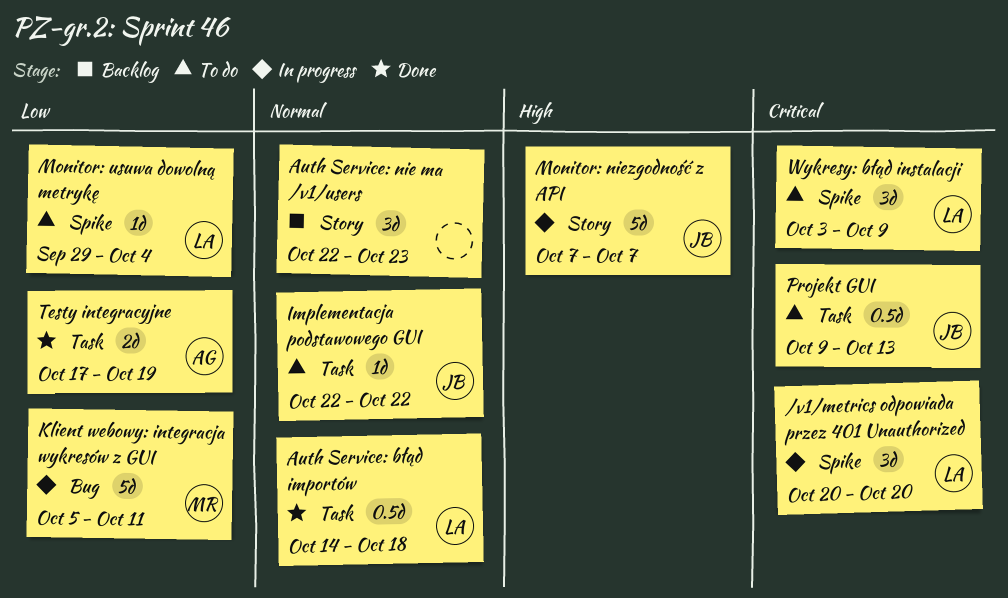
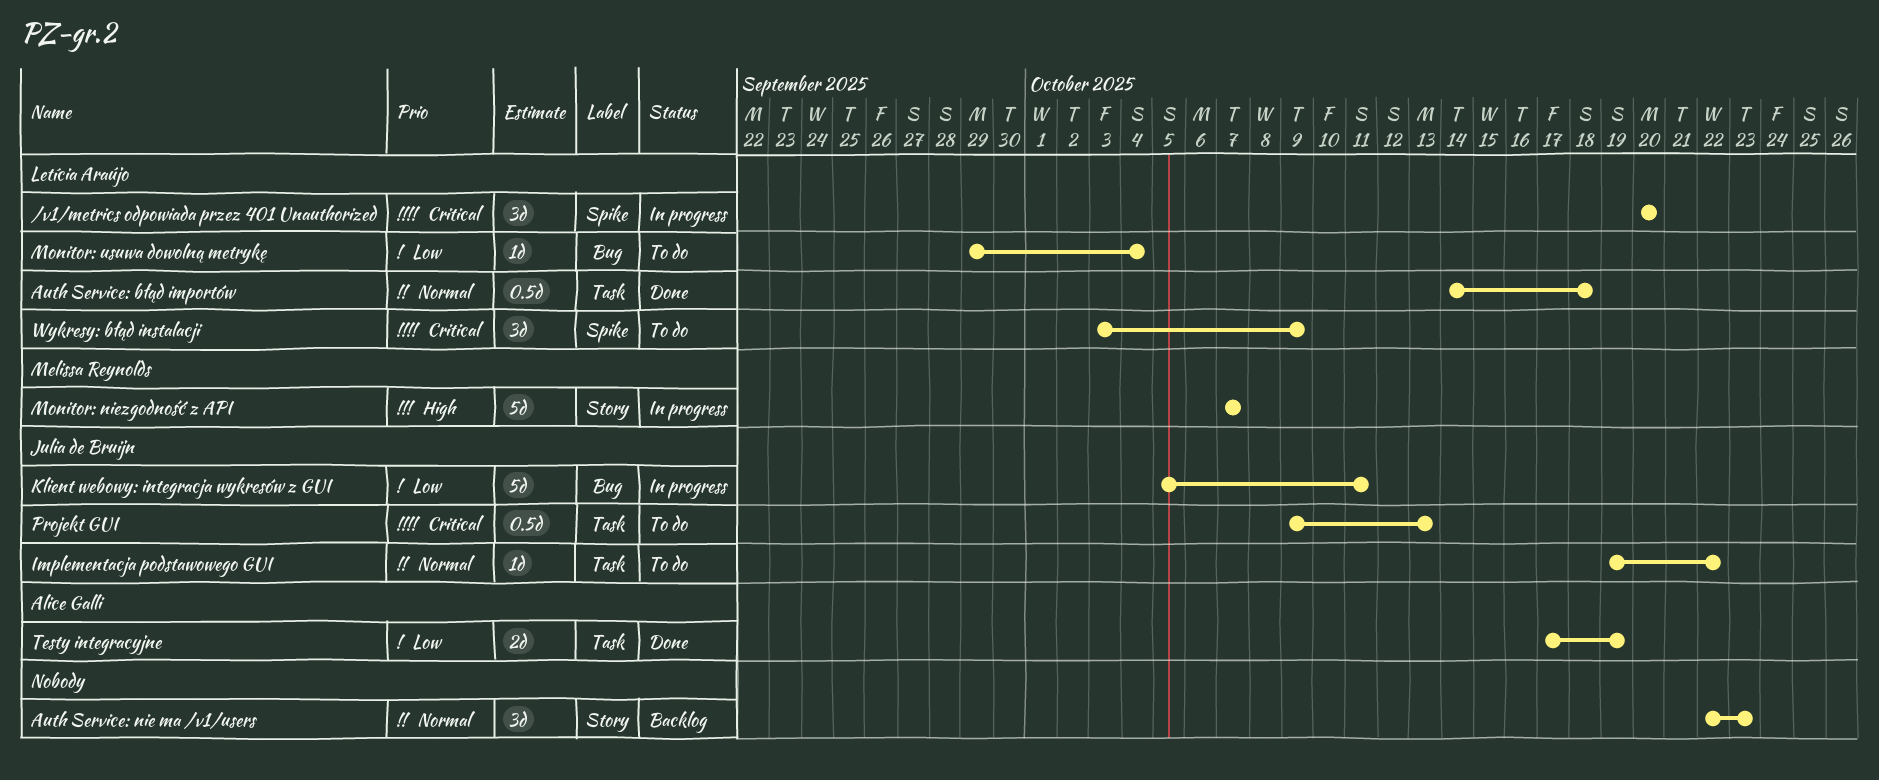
Implementacja podstawowego GUI, start: Oct 22 -> Oct 19
Klient webowy: integracja wykresów z GUI, owner: Melissa Reynolds -> Julia de Bruijn
Monitor: niezgodność z API, owner: Julia de Bruijn -> Melissa Reynolds
Monitor: usuwa dowolną metrykę, label: Spike -> Bug

